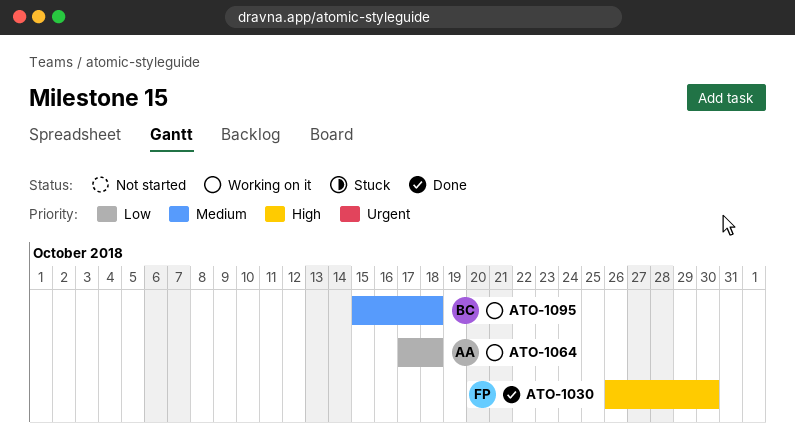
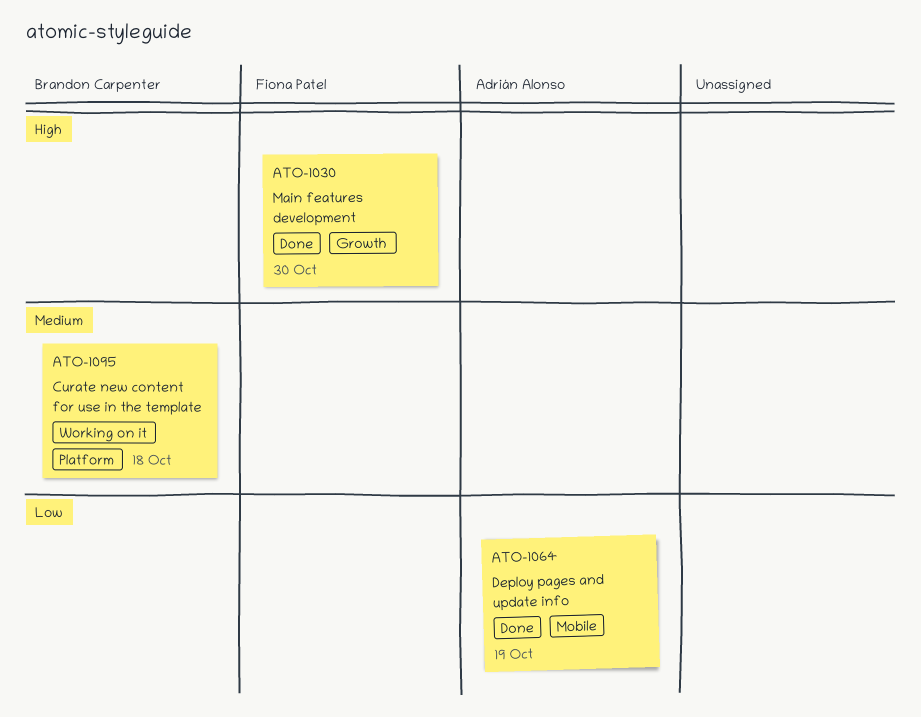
ATO-1064, status: Working on it -> Done
ATO-1064, due: Oct 18 -> Oct 19

